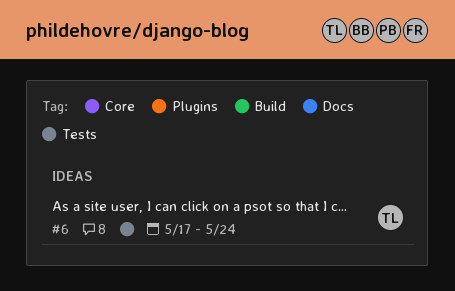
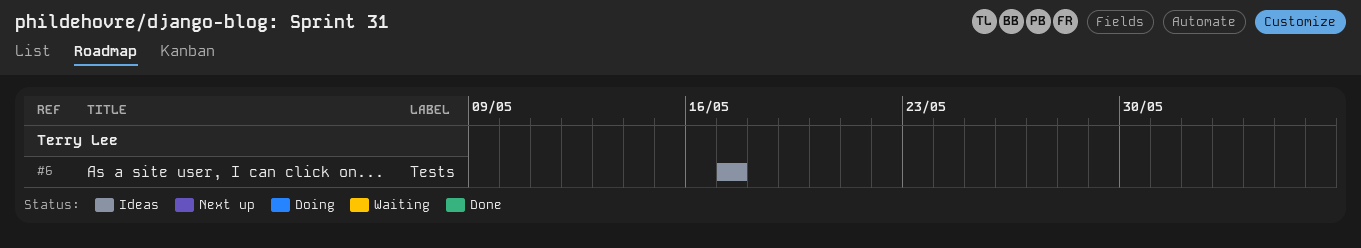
#6, due: May 24 -> May 17

